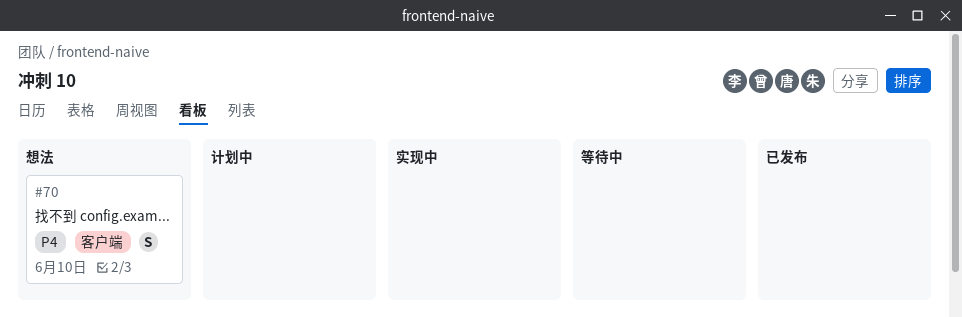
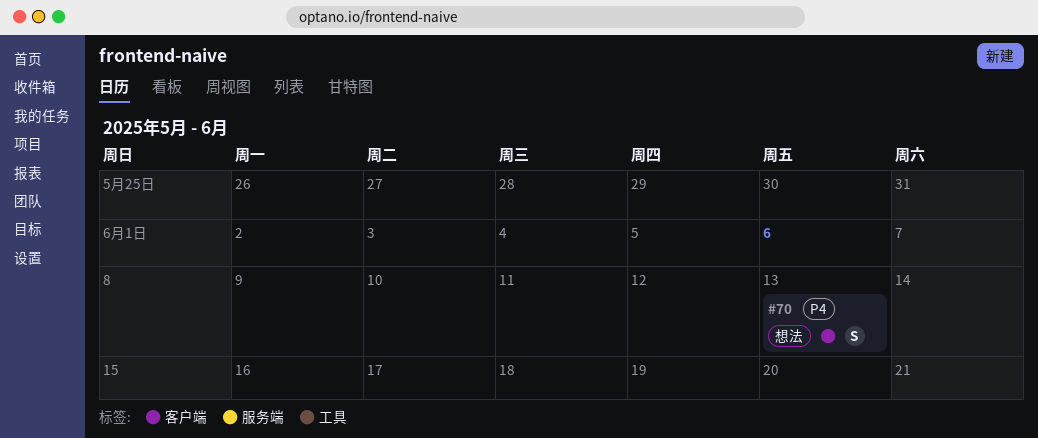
#70, due: Jun 10 -> Jun 13

